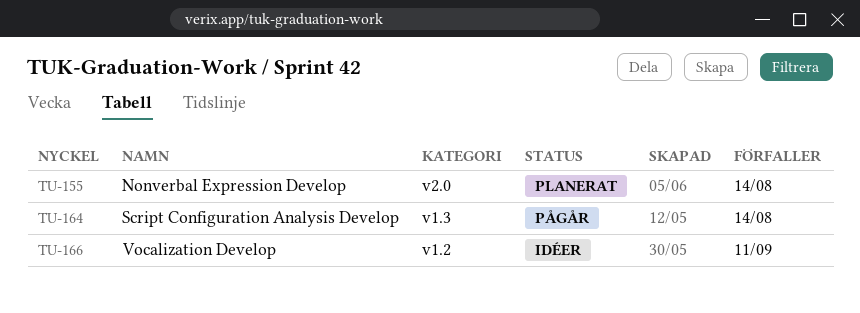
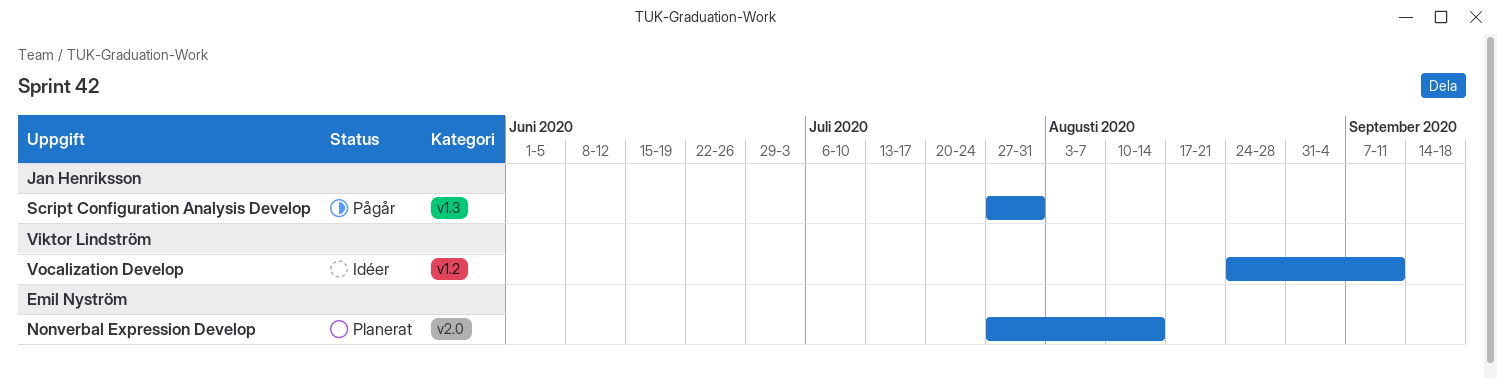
Script Configuration Analysis Develop, due: Aug 14 -> Jul 31

